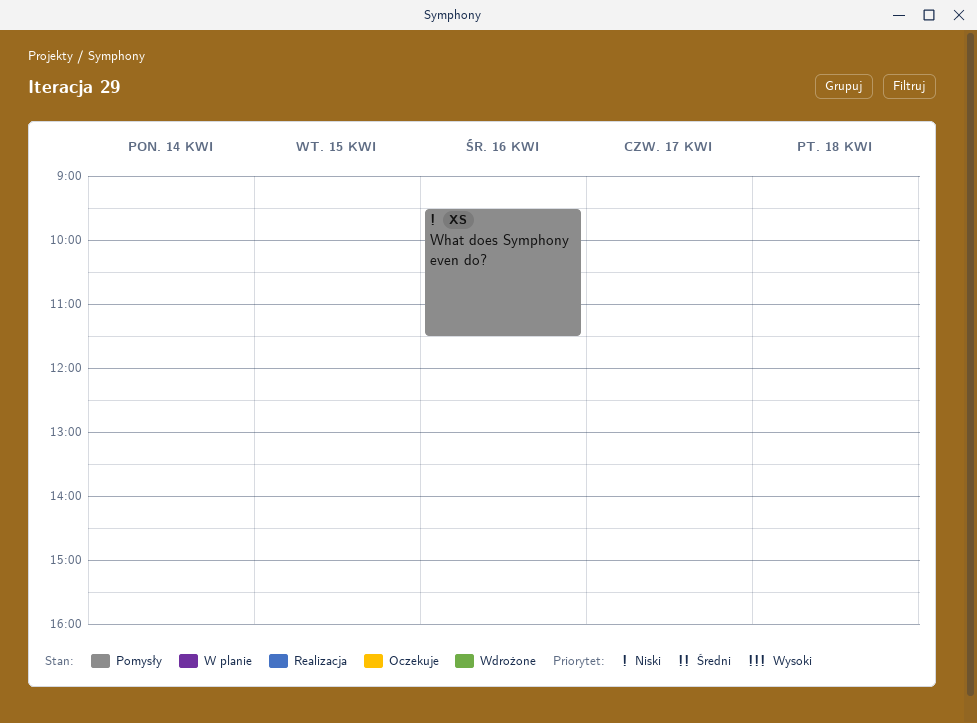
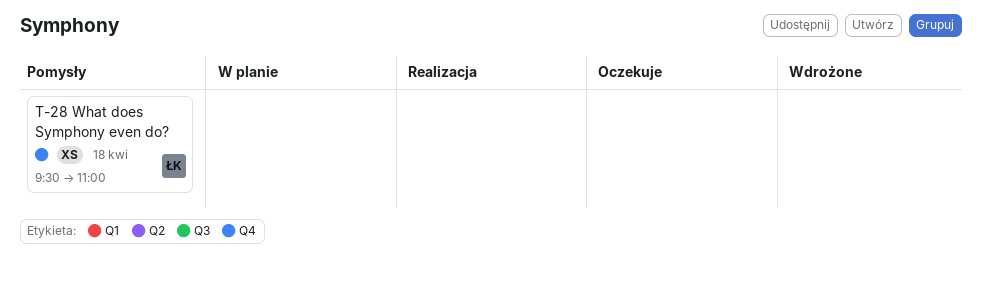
What does Symphony even do?, day: Apr 16 -> Apr 18
What does Symphony even do?, ends: 11:30 -> 11:00

